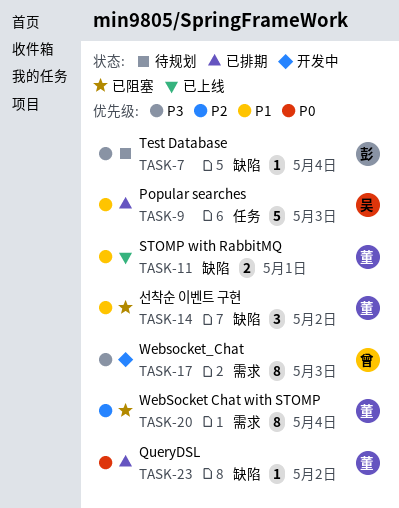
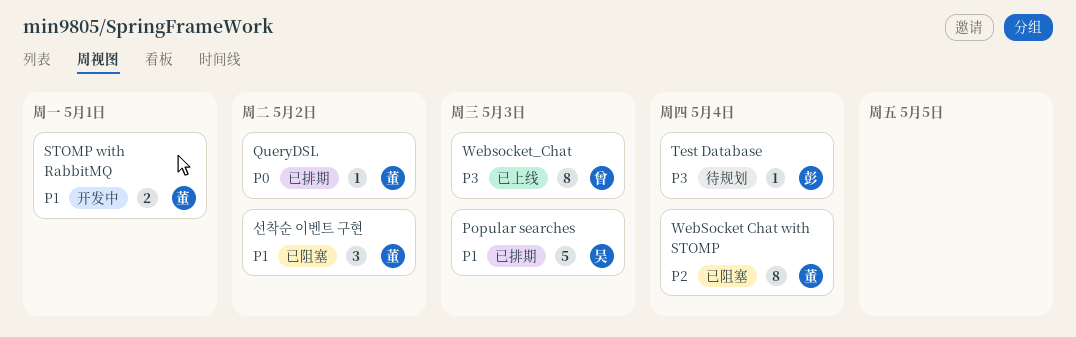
STOMP with RabbitMQ, status: 已上线 -> 开发中
Websocket_Chat, status: 开发中 -> 已上线

